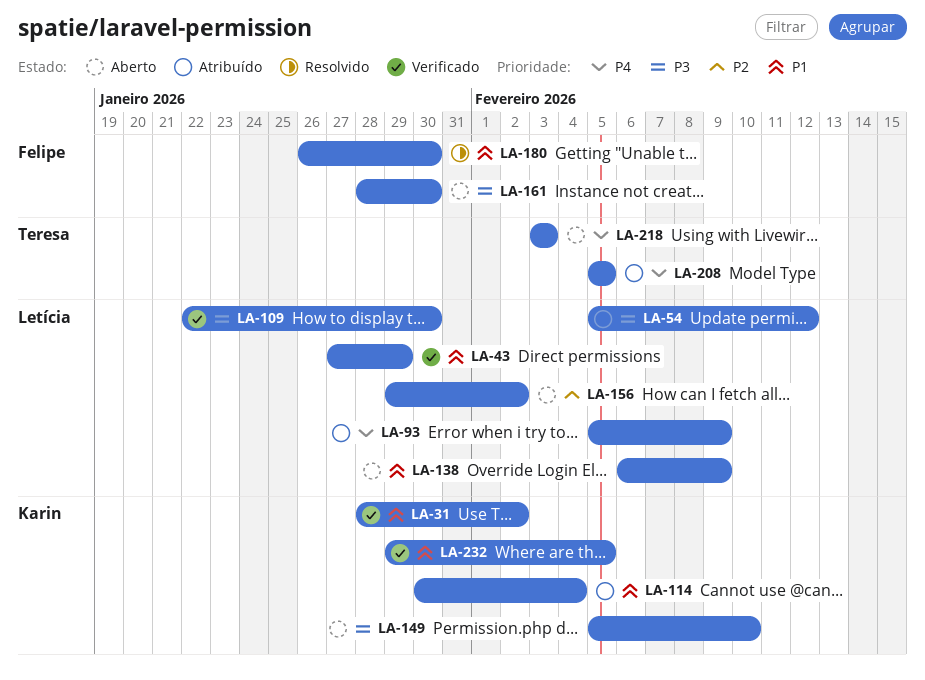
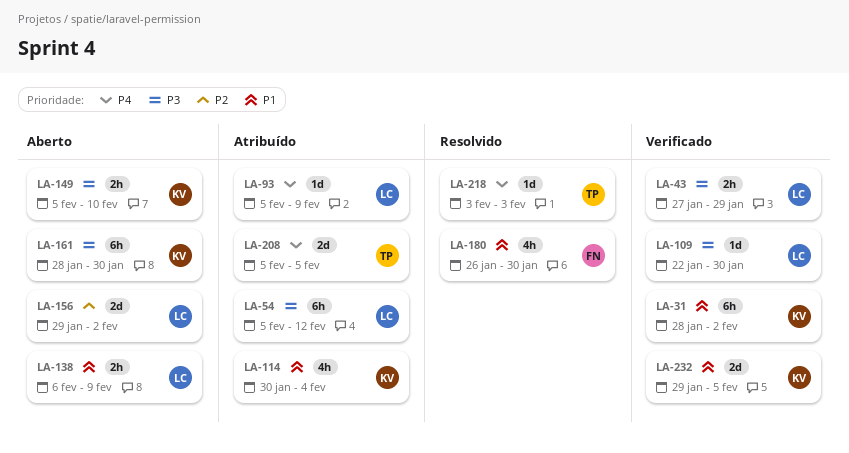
LA-43, priority: P1 -> P3
LA-161, owner: Felipe -> Karin
LA-218, status: Aberto -> Resolvido

